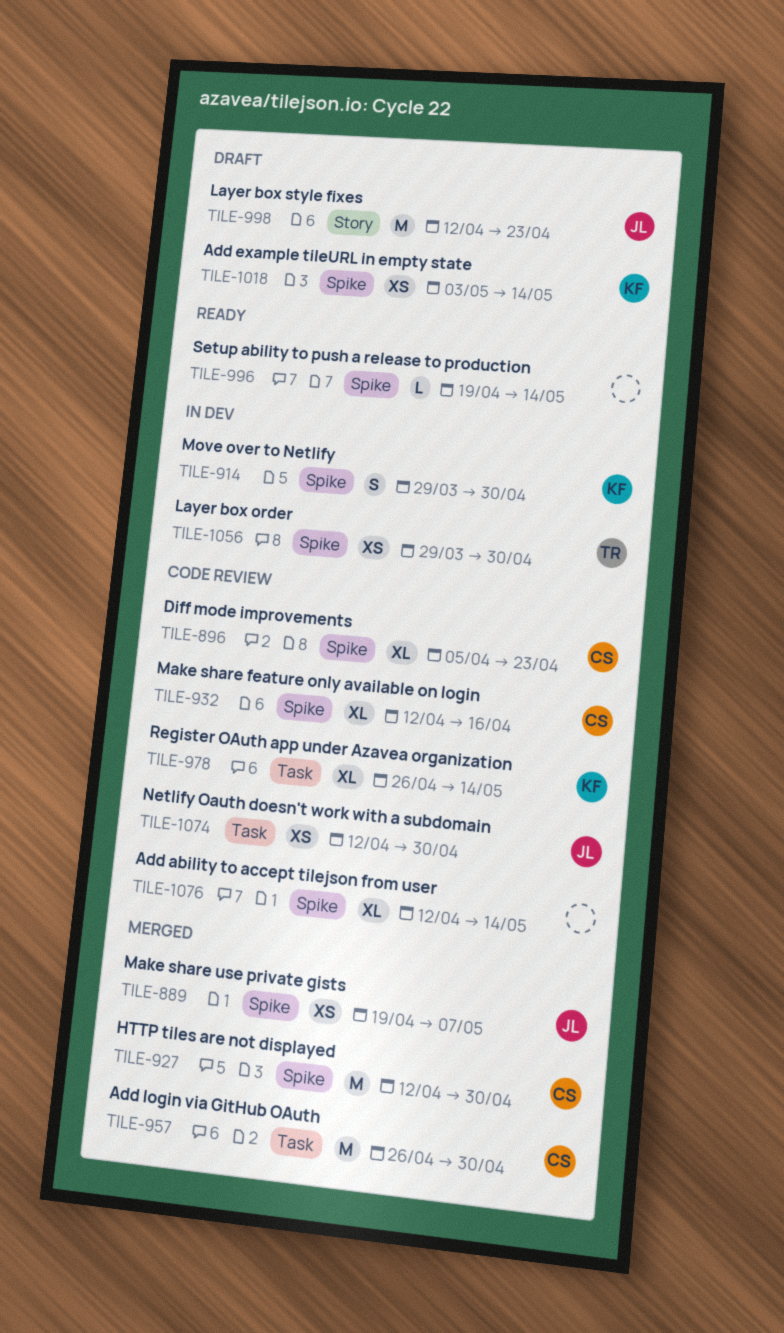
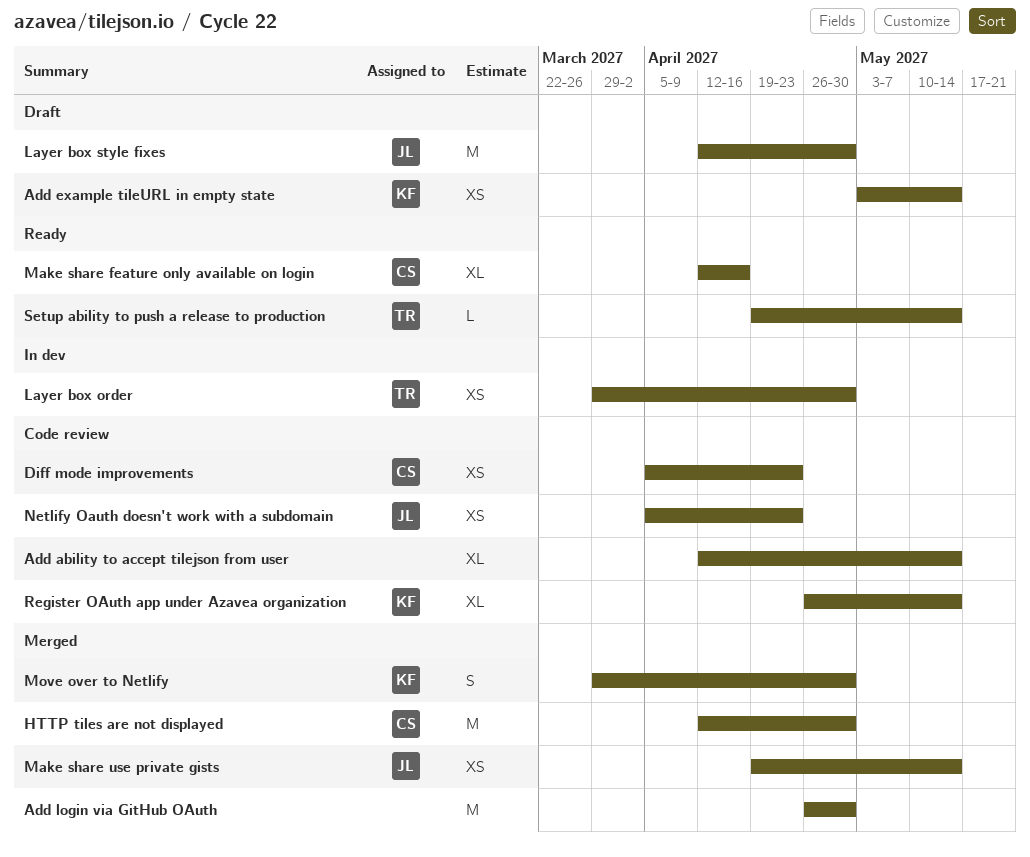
Add login via GitHub OAuth, owner: CS -> none
Diff mode improvements, estimate: XL -> XS
Layer box style fixes, due: Apr 23 -> Apr 30
Make share feature only available on login, status: Code review -> Ready
Make share use private gists, due: May 7 -> May 14
Move over to Netlify, status: In dev -> Merged
Netlify Oauth doesn't work with a subdomain, start: Apr 12 -> Apr 5
Netlify Oauth doesn't work with a subdomain, due: Apr 30 -> Apr 23
Setup ability to push a release to production, owner: none -> TR

